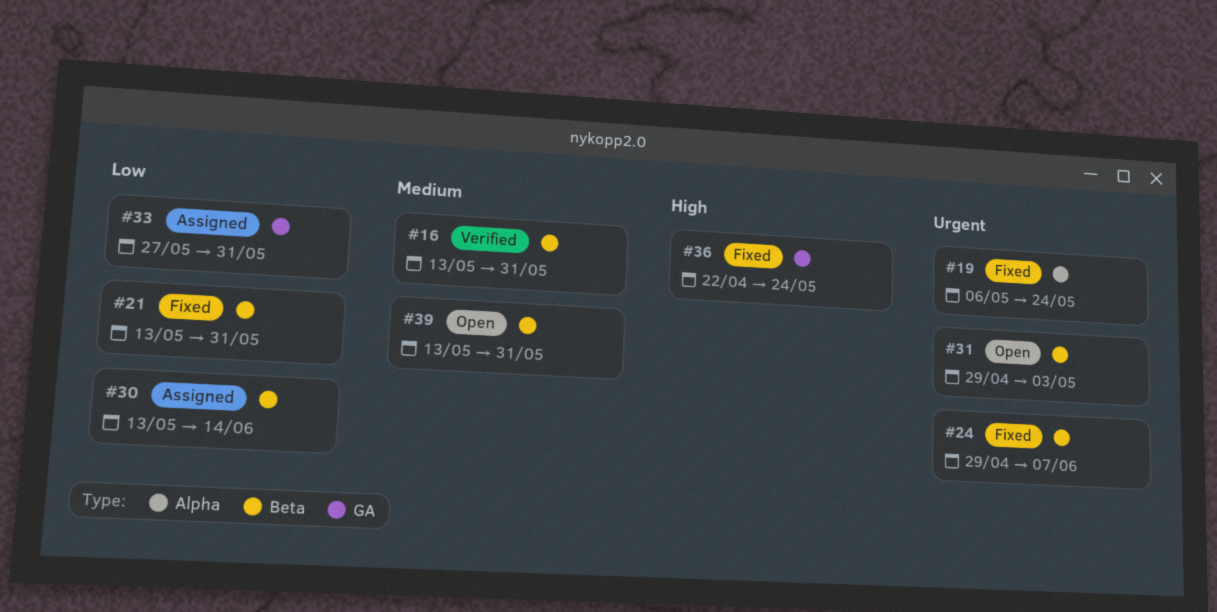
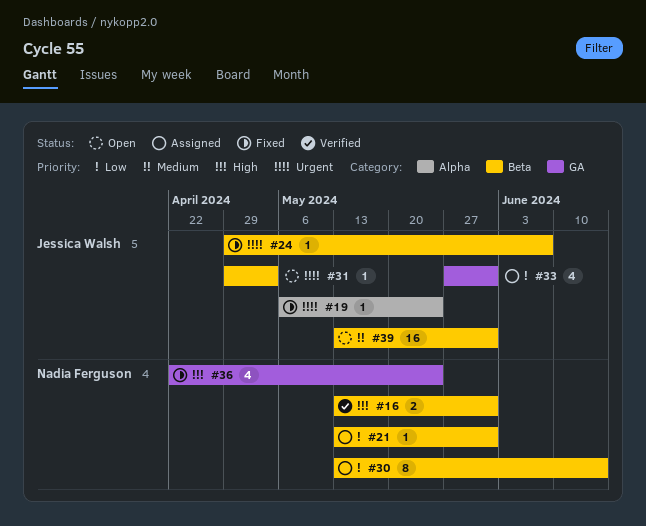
#16, priority: Medium -> High
#21, status: Fixed -> Assigned

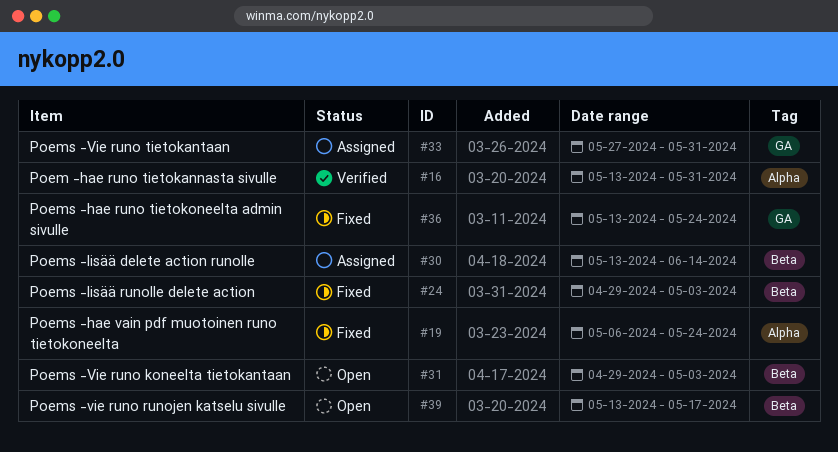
#16, label: Beta -> Alpha
#21: present -> none
#24, due: Jun 7 -> May 3
#36, start: Apr 22 -> May 13
#39, due: May 31 -> May 17

